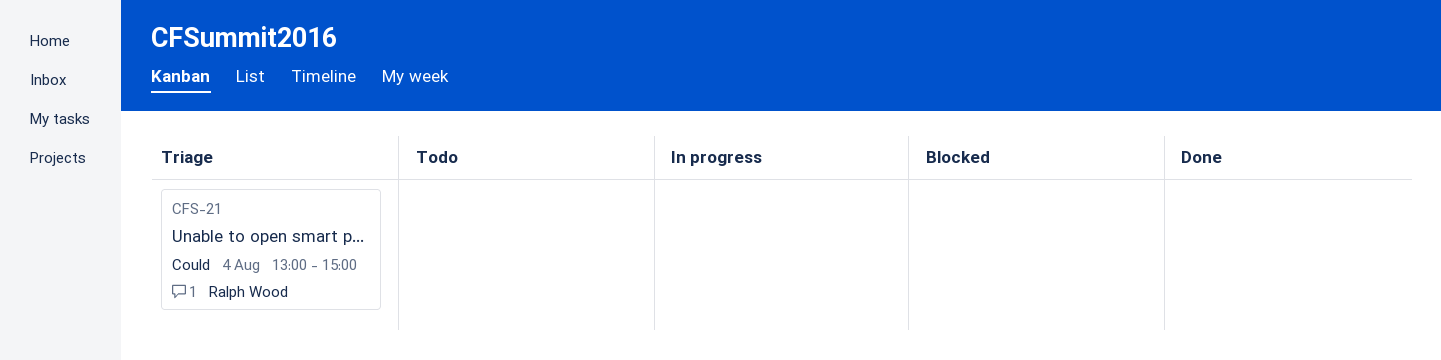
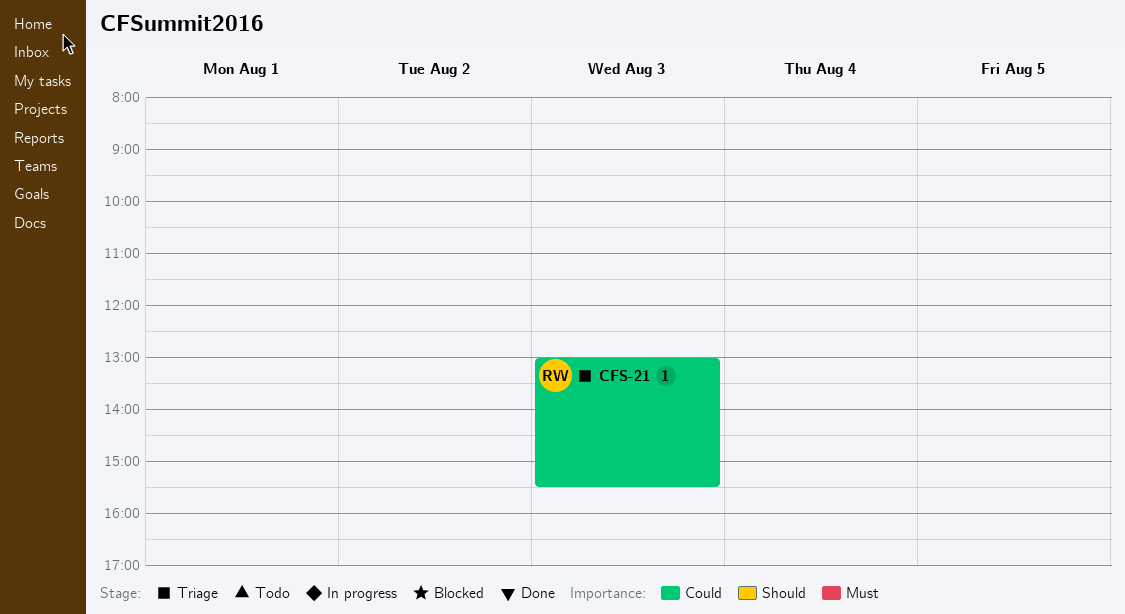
CFS-21, day: Aug 4 -> Aug 3
CFS-21, ends: 15:00 -> 15:30

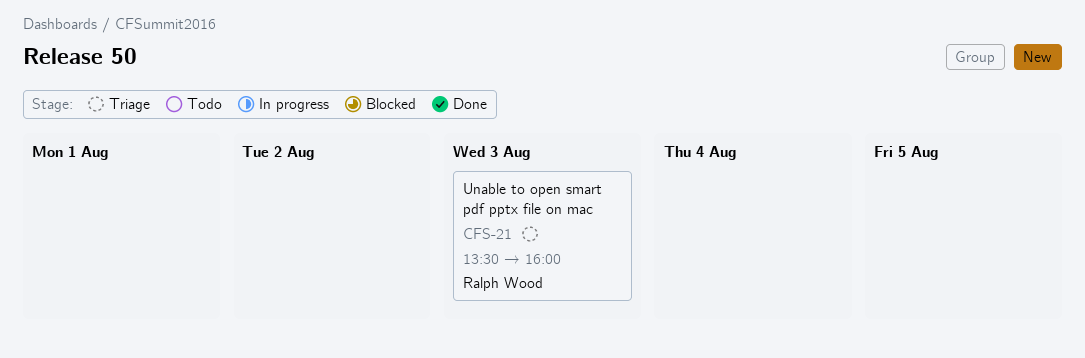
CFS-21, begins: 13:00 -> 13:30
CFS-21, ends: 15:30 -> 16:00

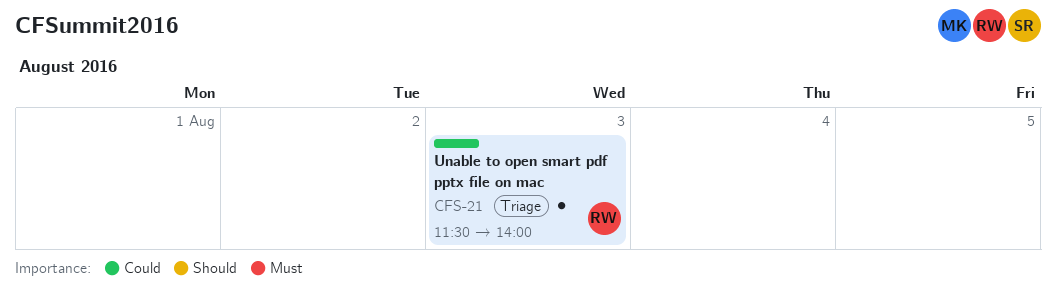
CFS-21, begins: 13:30 -> 11:30
CFS-21, ends: 16:00 -> 14:00

